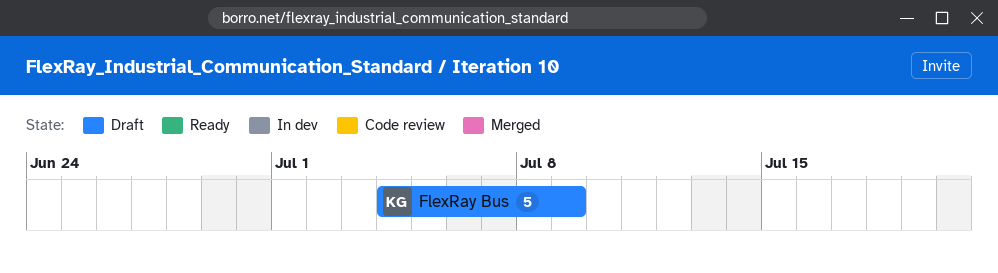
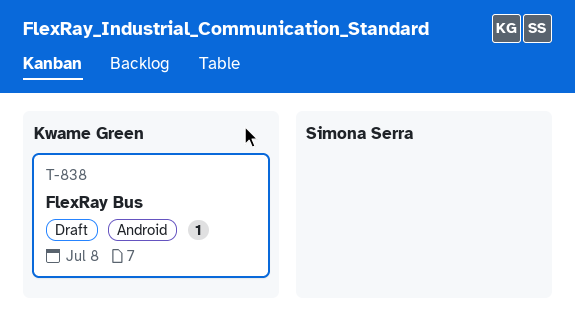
FlexRay Bus, estimate: 5 -> 1
FlexRay Bus, due: Jul 9 -> Jul 8

